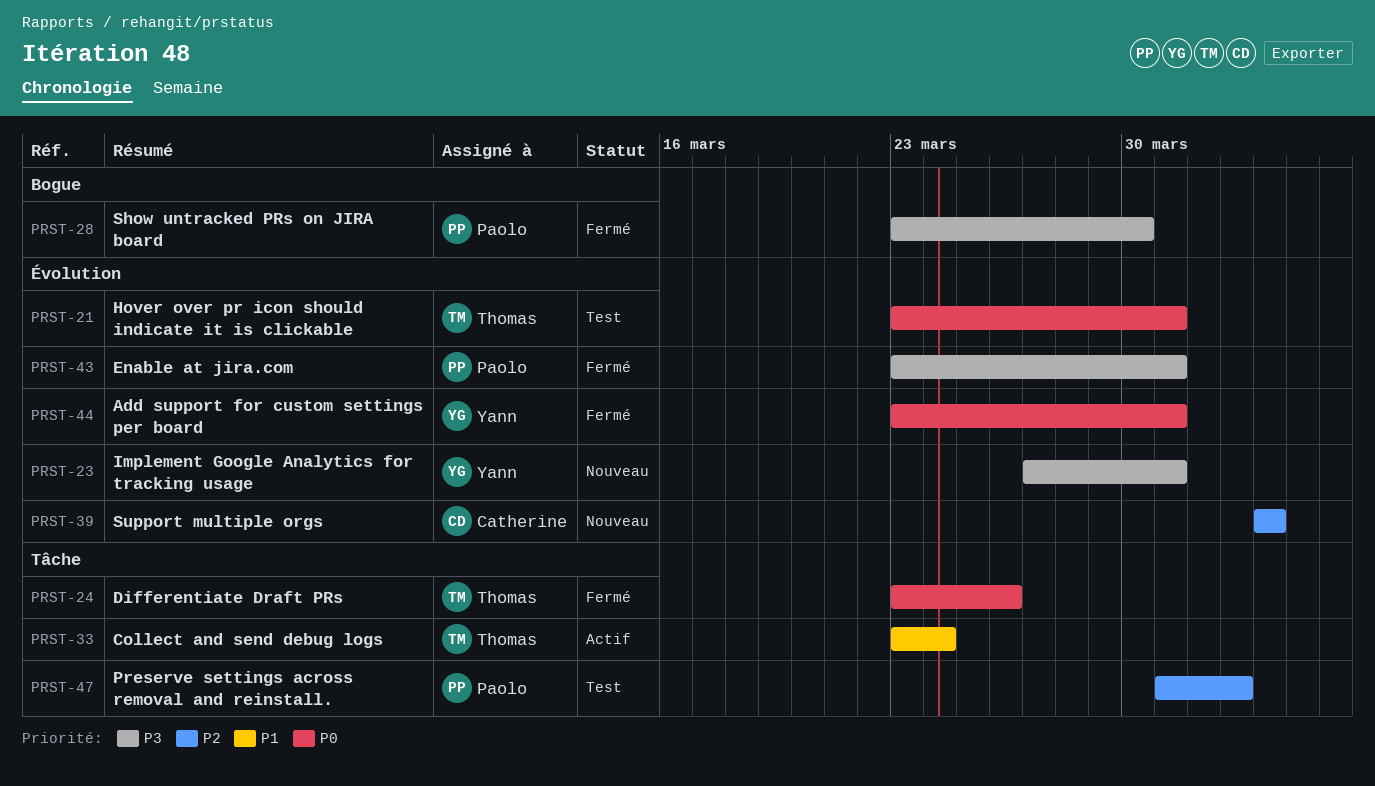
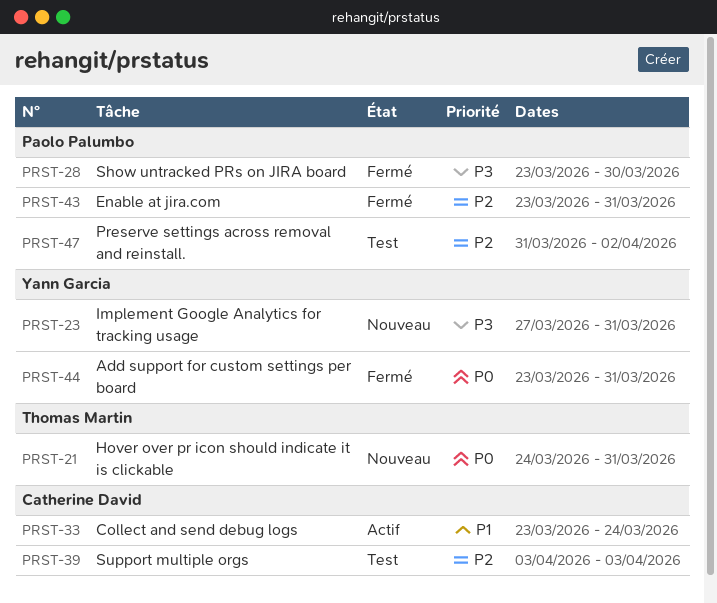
PRST-21, status: Test -> Nouveau
PRST-21, start: Mar 23 -> Mar 24
PRST-24: present -> none
PRST-33, owner: Thomas Martin -> Catherine David
PRST-39, status: Nouveau -> Test
PRST-43, priority: P3 -> P2

